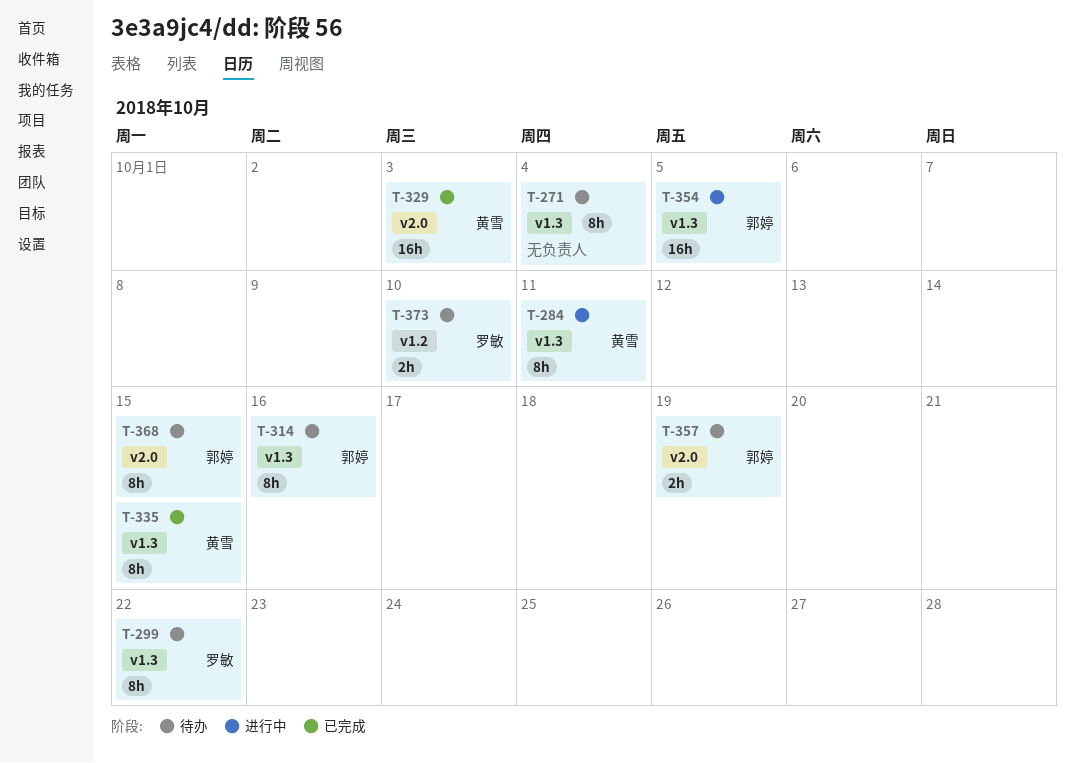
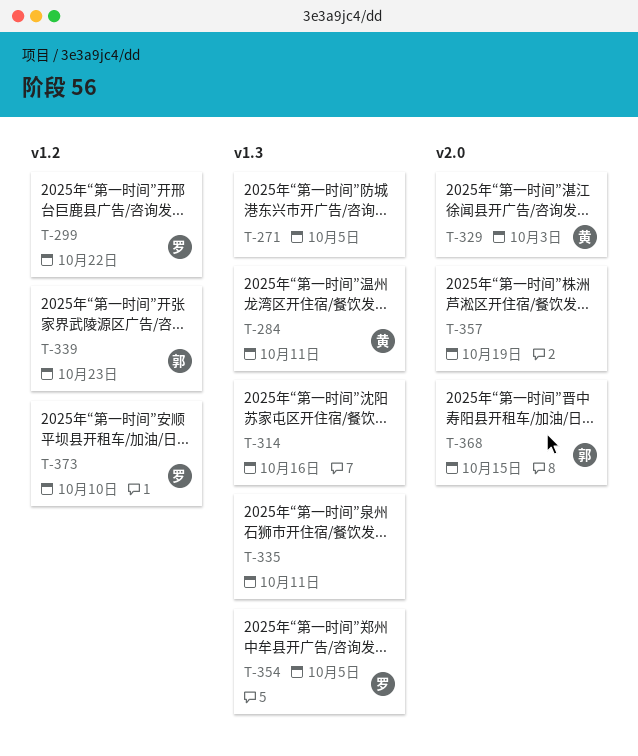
T-271, due: Oct 4 -> Oct 5
T-299, label: v1.3 -> v1.2
T-314, owner: 郭婷 -> none
T-335, owner: 黄雪 -> none
T-335, due: Oct 15 -> Oct 11
T-339: none -> present
T-354, owner: 郭婷 -> 罗敏
T-357, owner: 郭婷 -> none

